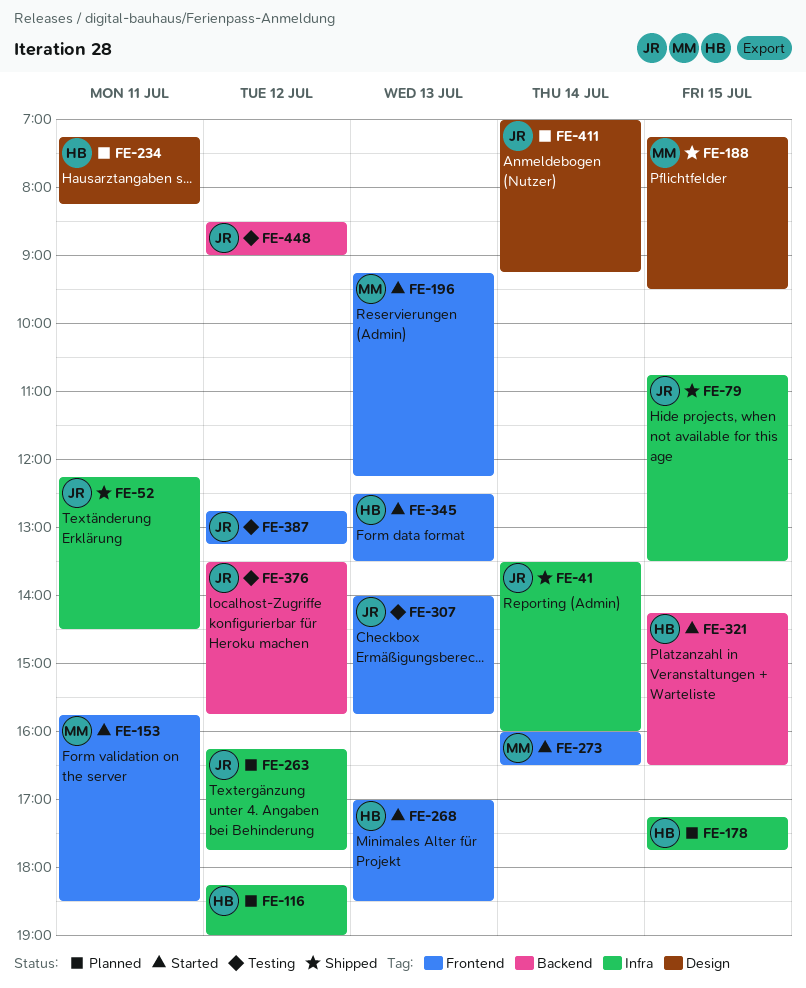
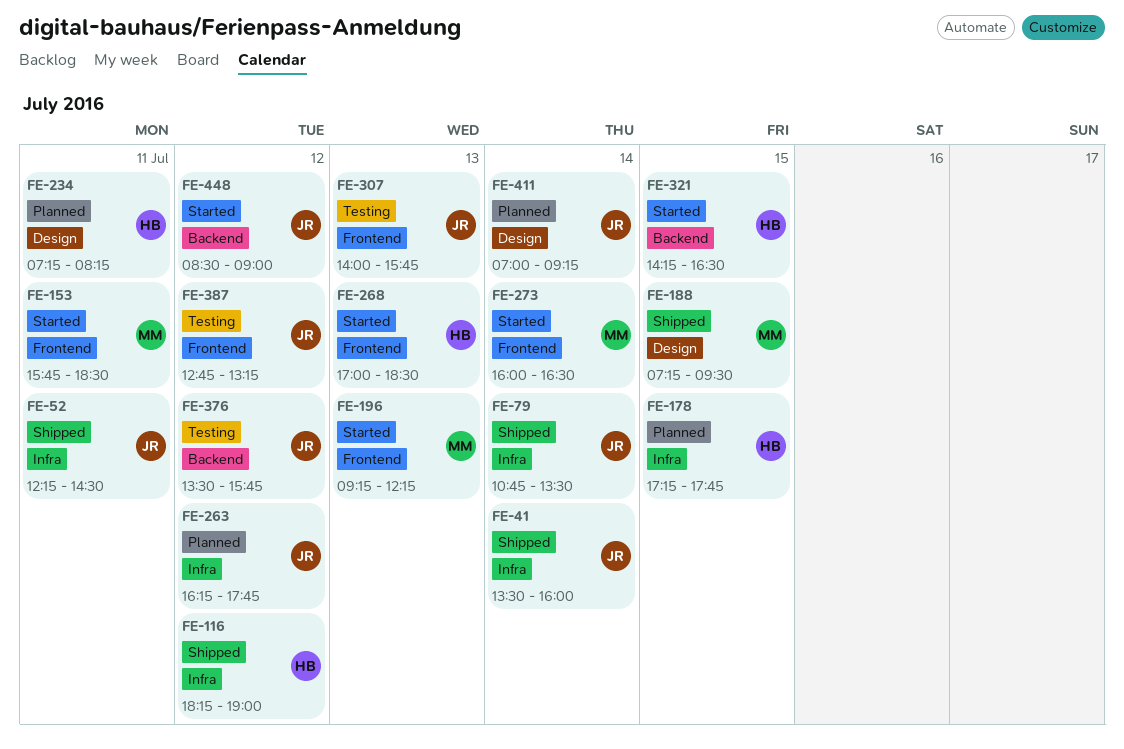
FE-79, day: Jul 15 -> Jul 14
FE-116, status: Planned -> Shipped
FE-345: present -> none
FE-448, status: Testing -> Started

